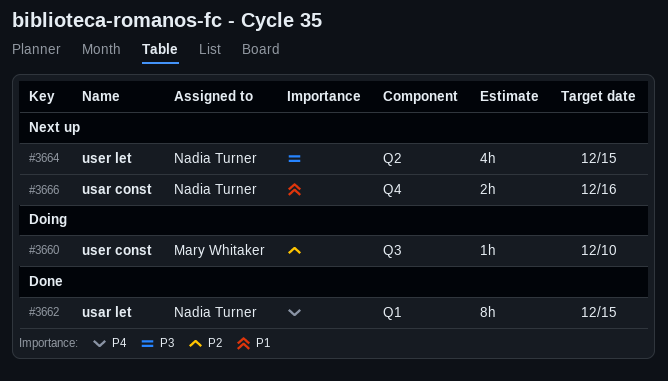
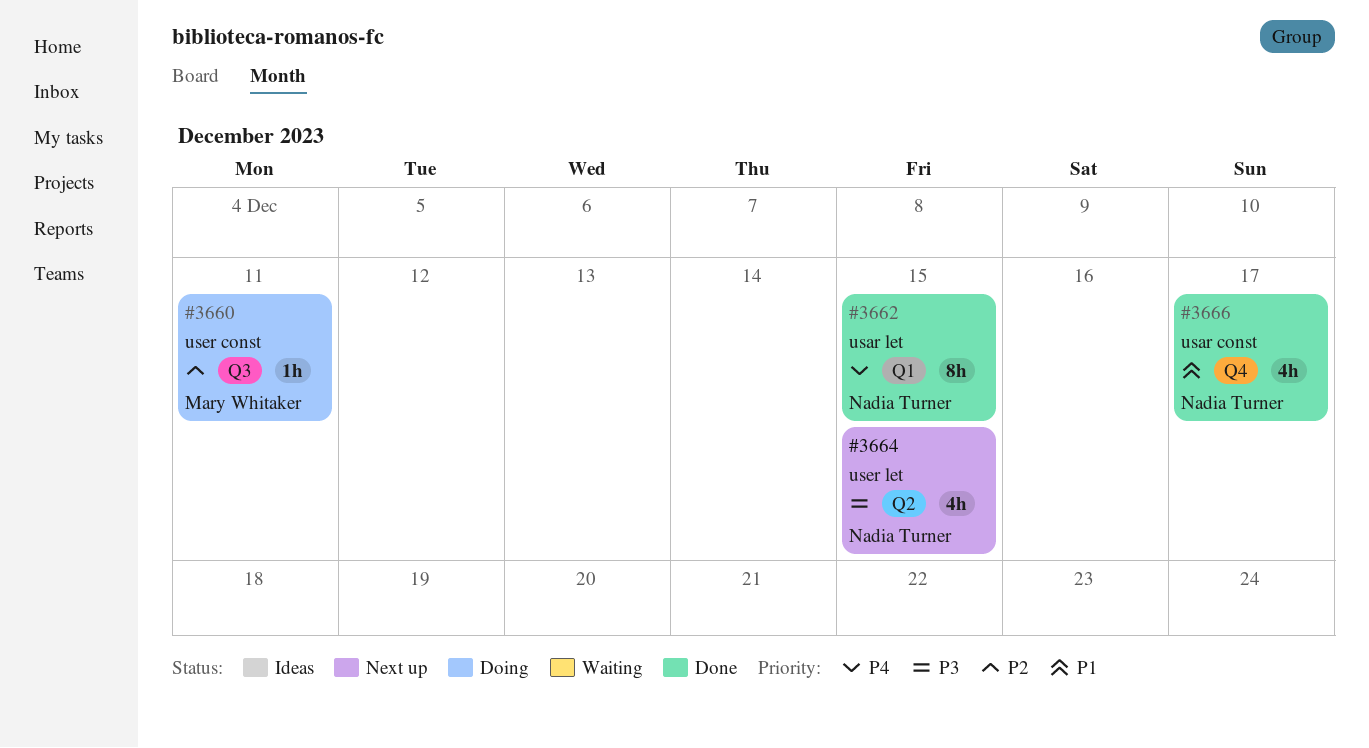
#3660, due: Dec 10 -> Dec 11
#3666, status: Next up -> Done
#3666, estimate: 2h -> 4h
#3666, due: Dec 16 -> Dec 17

